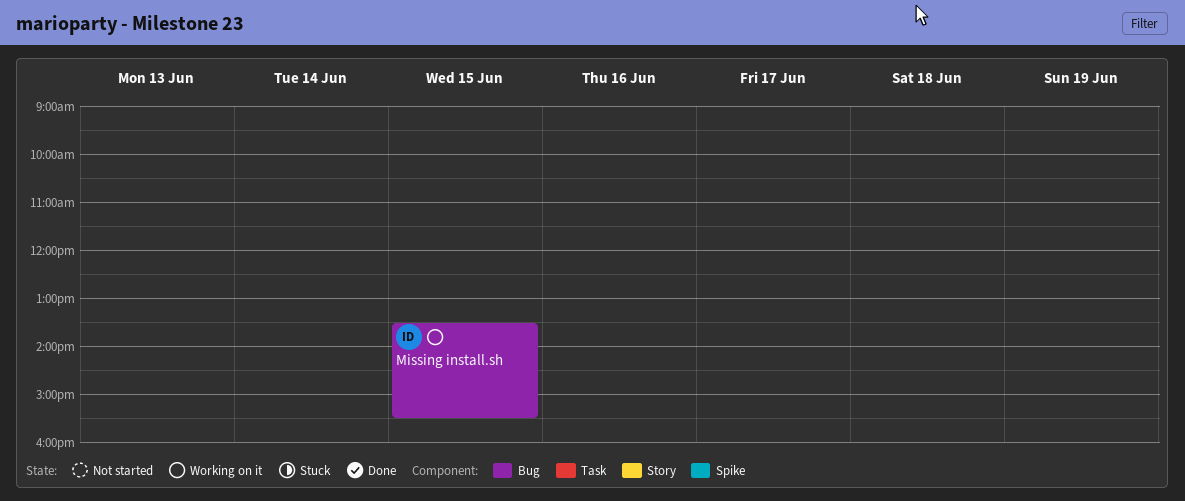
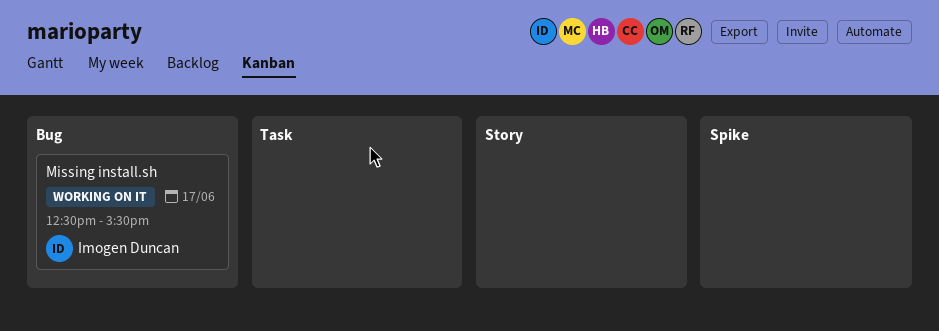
Missing install.sh, day: Jun 15 -> Jun 17
Missing install.sh, begins: 13:30 -> 12:30

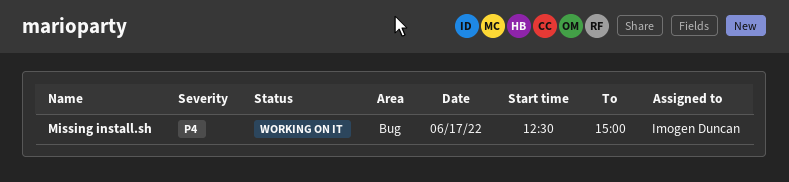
Missing install.sh, ends: 15:30 -> 15:00

